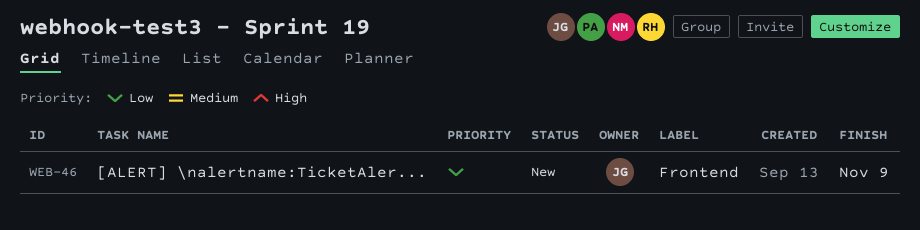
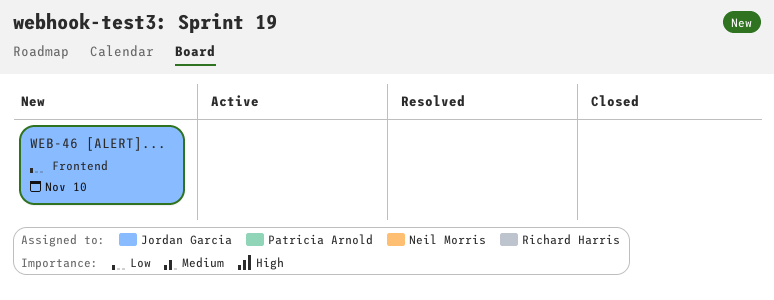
WEB-46, due: Nov 9 -> Nov 10

